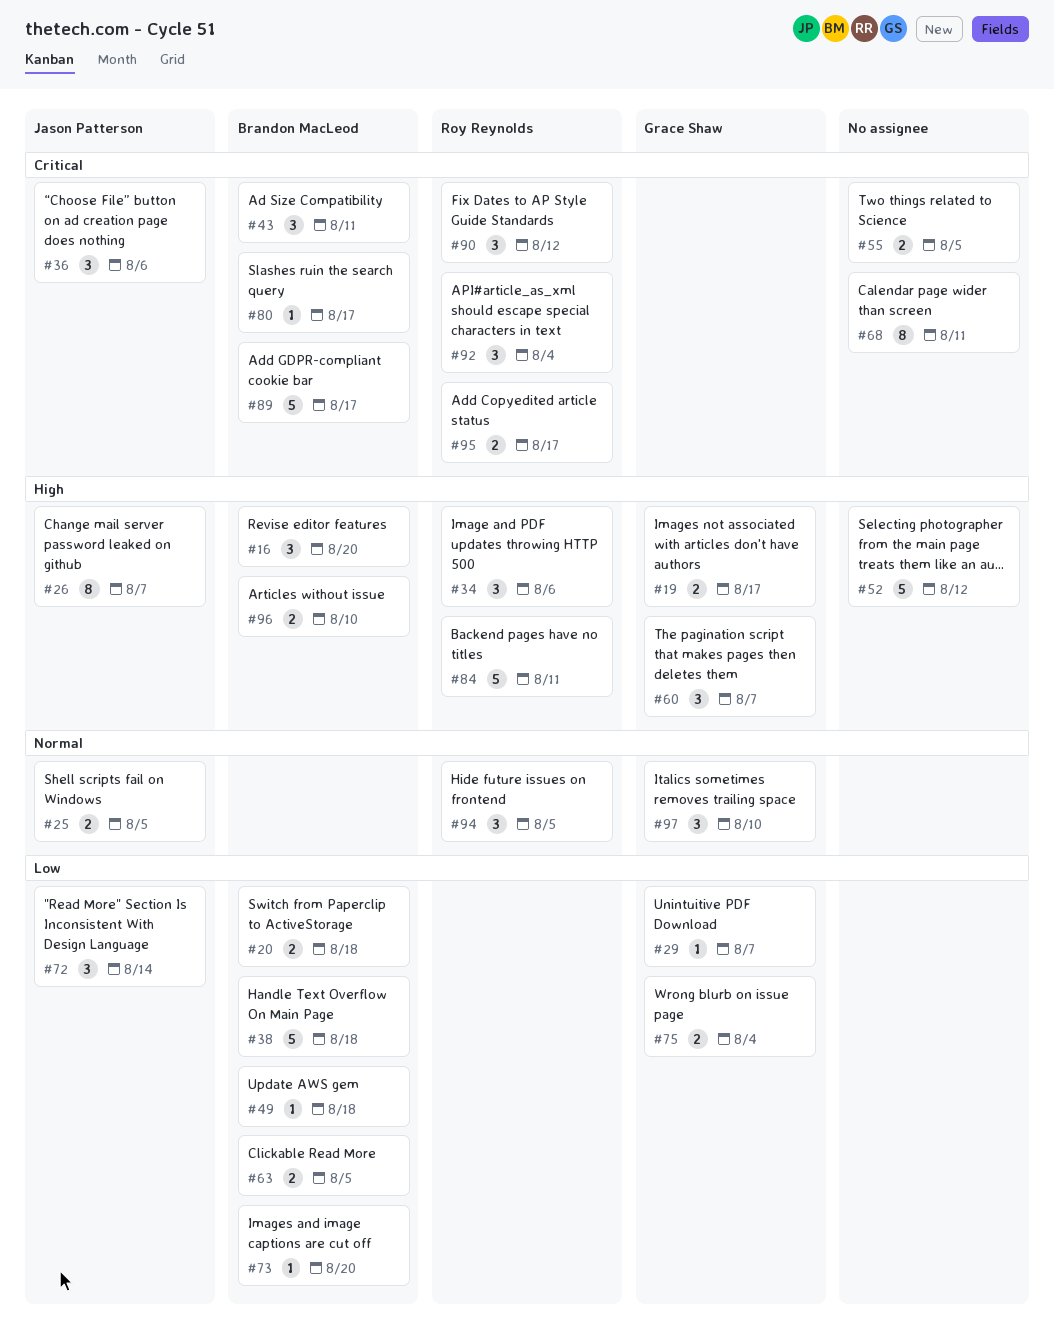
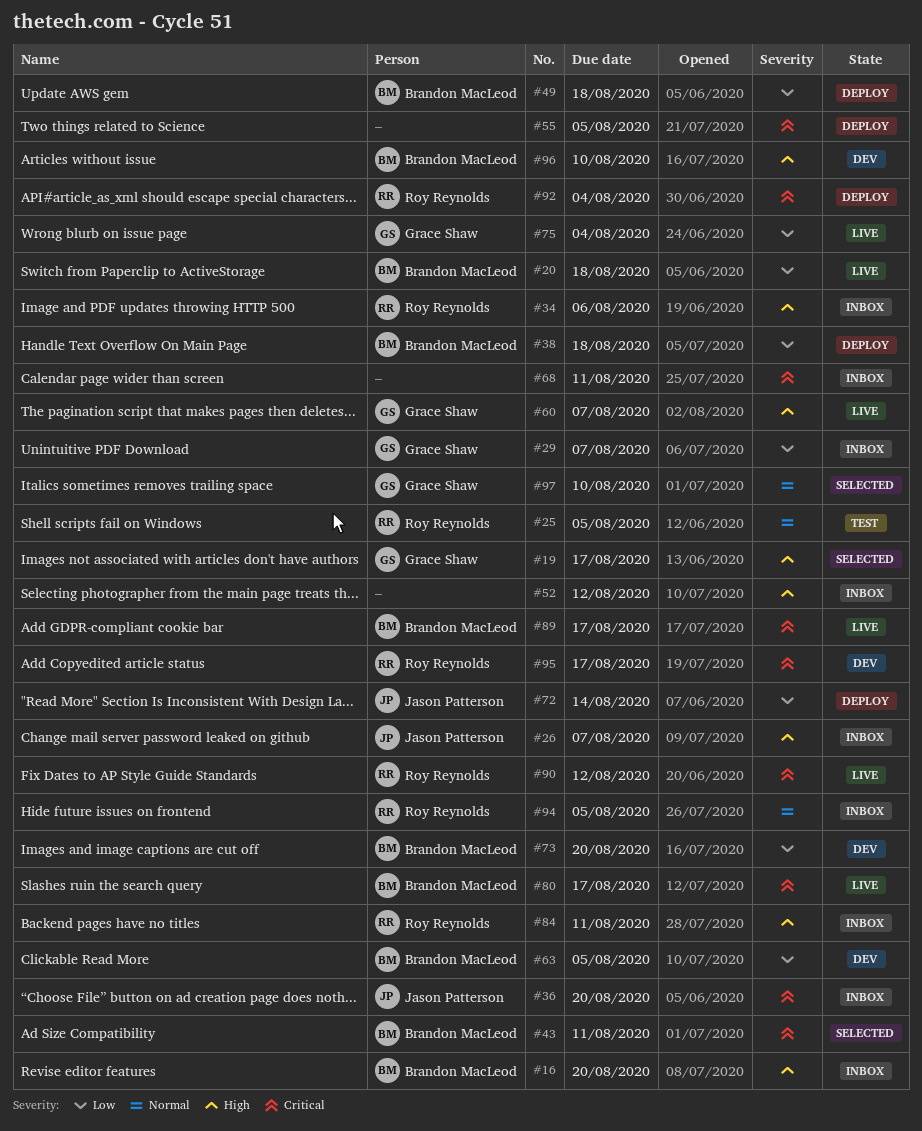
#25, owner: Jason Patterson -> Roy Reynolds
#36, due: Aug 6 -> Aug 20

